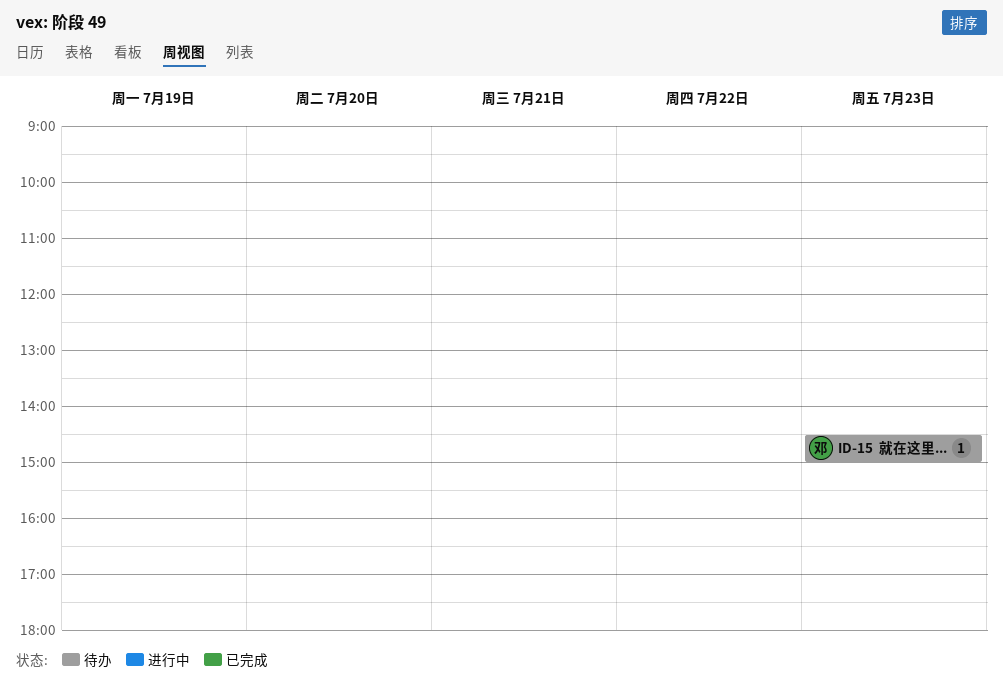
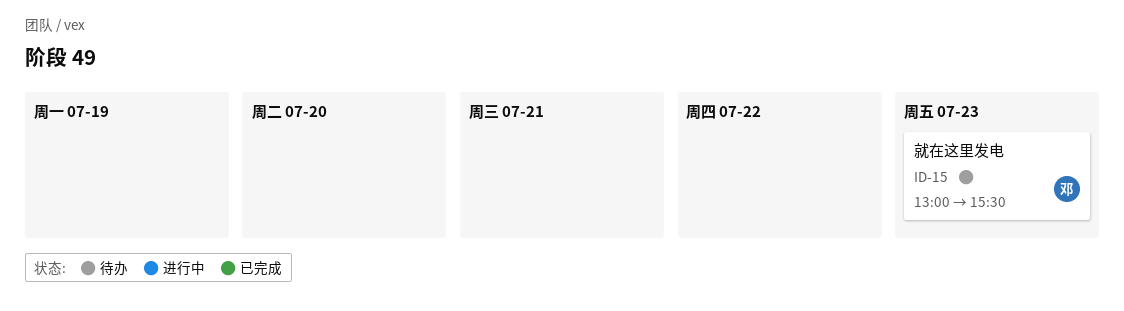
ID-15, begins: 14:30 -> 13:00
ID-15, ends: 15:00 -> 15:30

